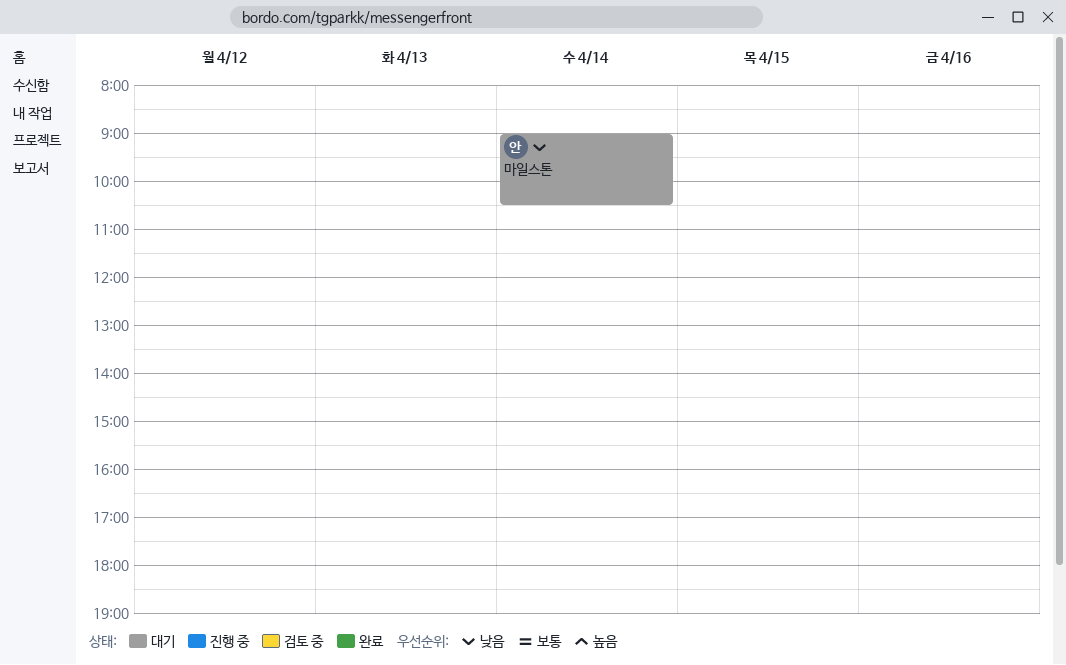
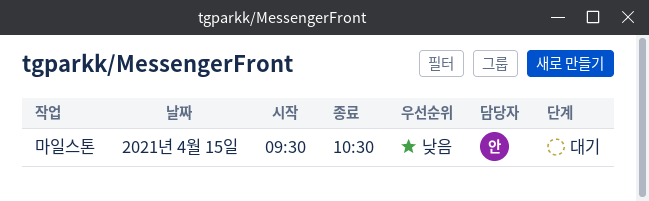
마일스톤, day: Apr 14 -> Apr 15
마일스톤, begins: 09:00 -> 09:30

